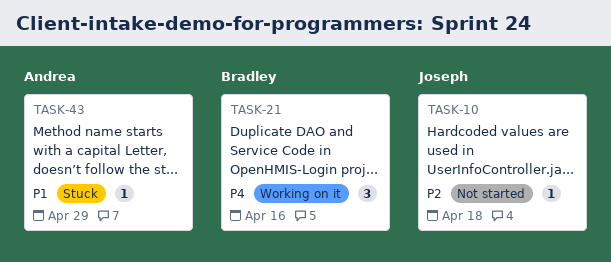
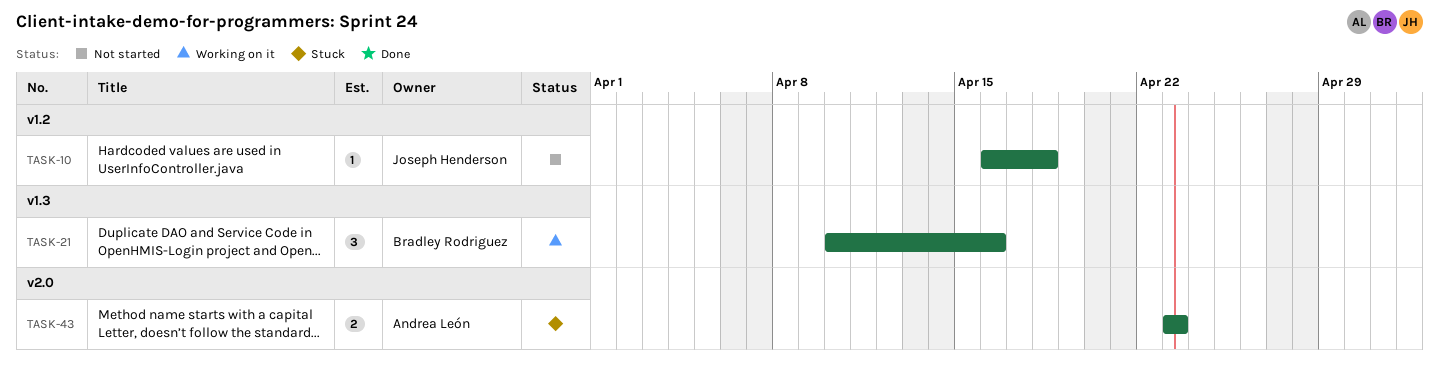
TASK-43, estimate: 1 -> 2
TASK-43, due: Apr 29 -> Apr 23

